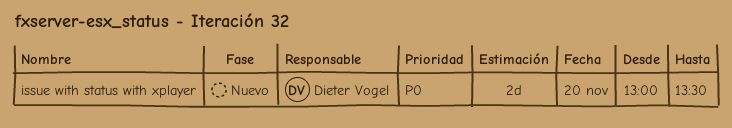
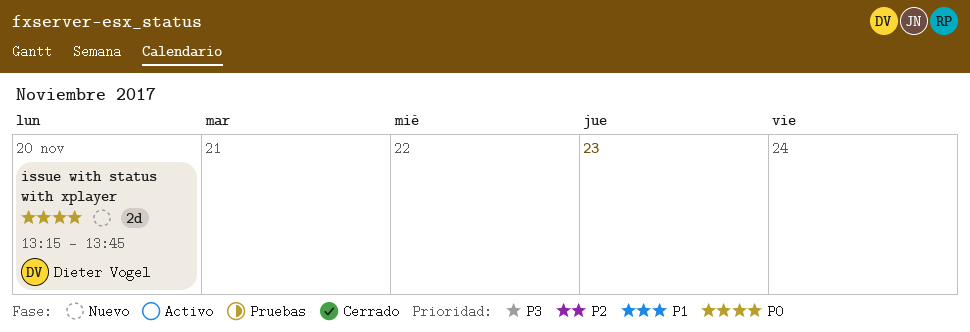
issue with status with xplayer, begins: 13:00 -> 13:15
issue with status with xplayer, ends: 13:30 -> 13:45

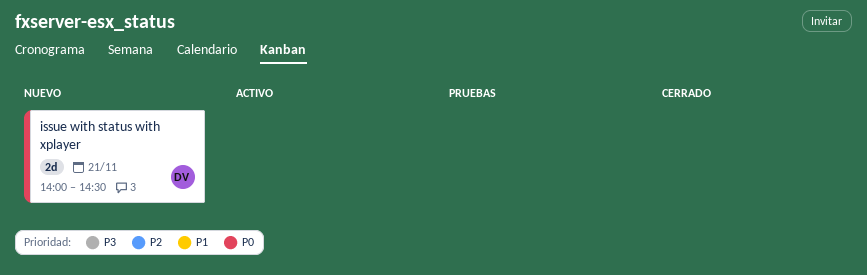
issue with status with xplayer, day: Nov 20 -> Nov 21
issue with status with xplayer, begins: 13:15 -> 14:00
issue with status with xplayer, ends: 13:45 -> 14:30

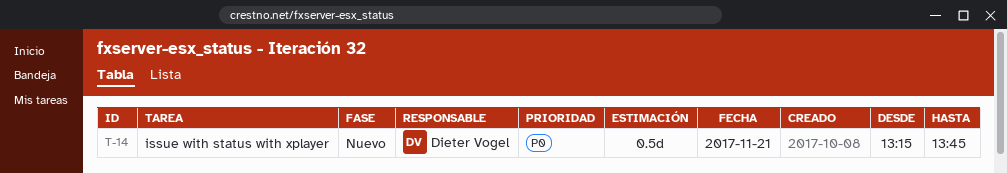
issue with status with xplayer, estimate: 2d -> 0.5d
issue with status with xplayer, begins: 14:00 -> 13:15
issue with status with xplayer, ends: 14:30 -> 13:45

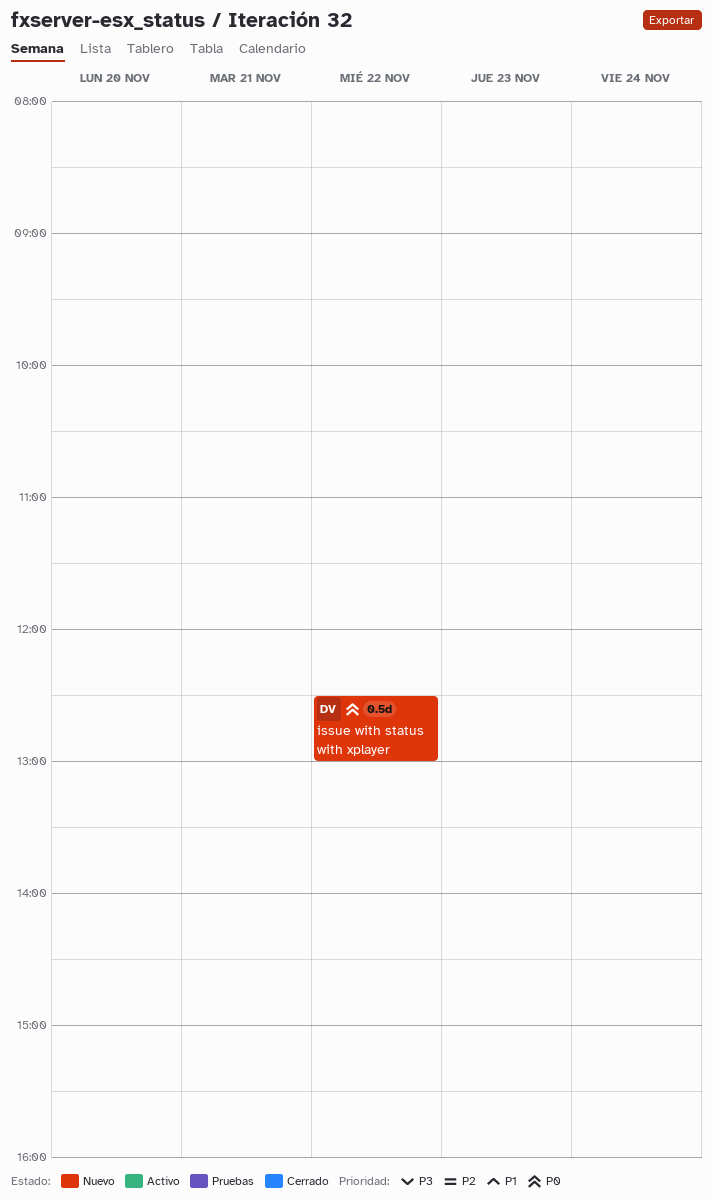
issue with status with xplayer, day: Nov 21 -> Nov 22
issue with status with xplayer, begins: 13:15 -> 12:30
issue with status with xplayer, ends: 13:45 -> 13:00

